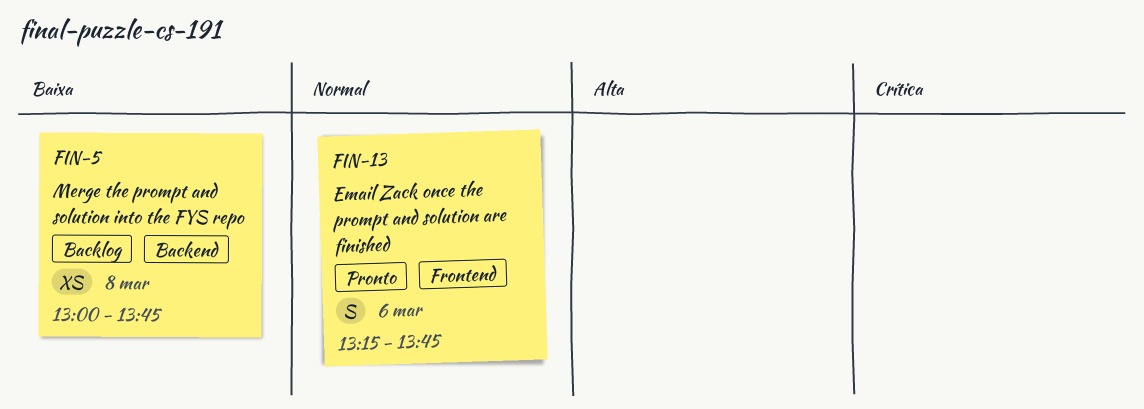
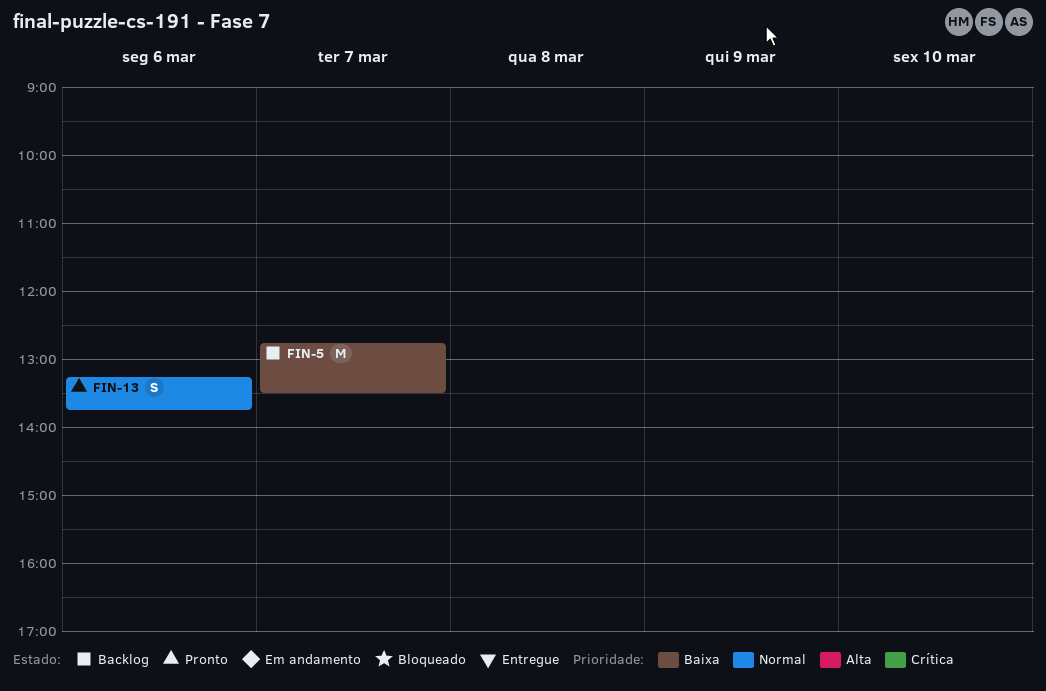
FIN-5, estimate: XS -> M
FIN-5, day: Mar 8 -> Mar 7
FIN-5, begins: 13:00 -> 12:45
FIN-5, ends: 13:45 -> 13:30

